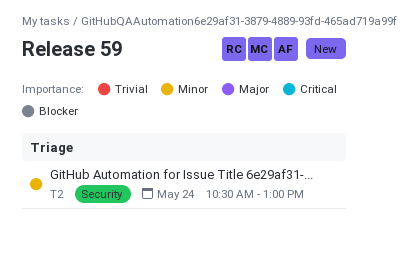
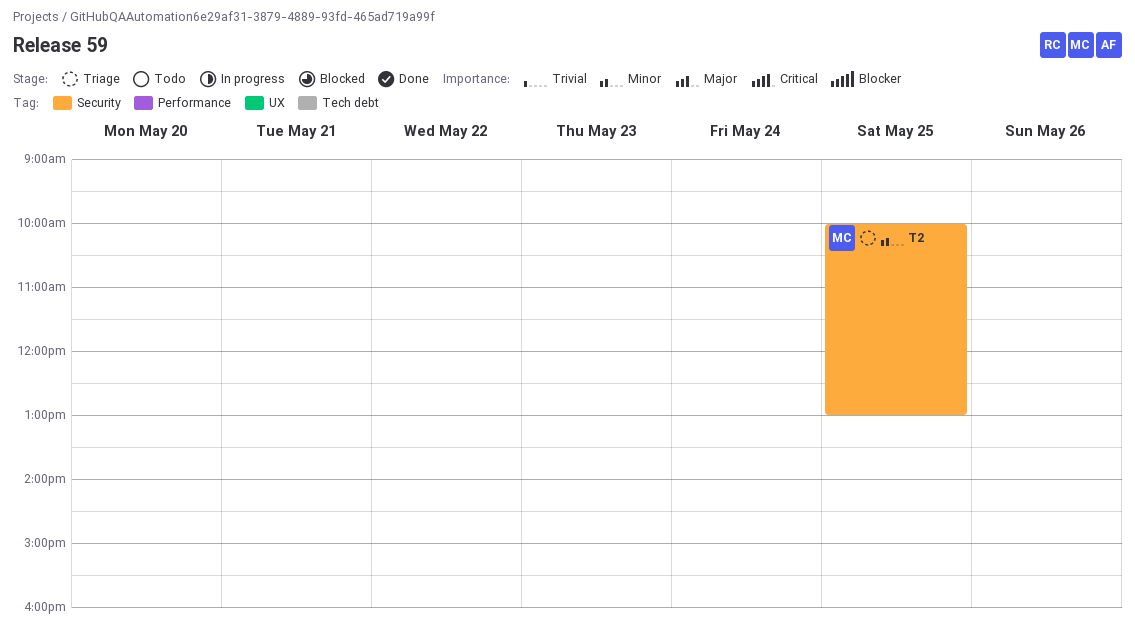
T2, day: May 24 -> May 25
T2, begins: 10:30 -> 10:00

